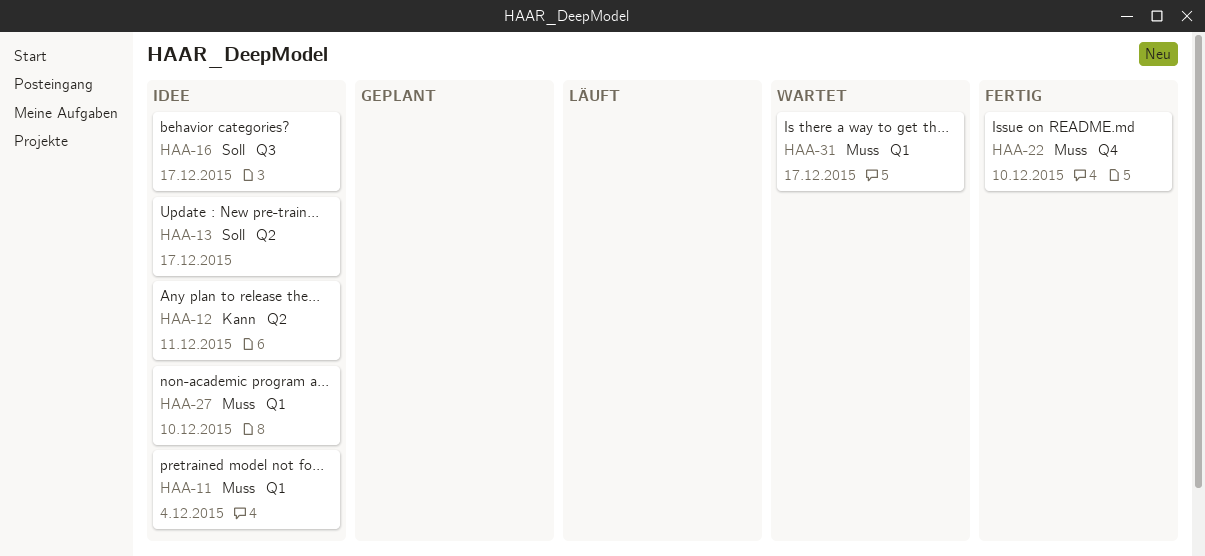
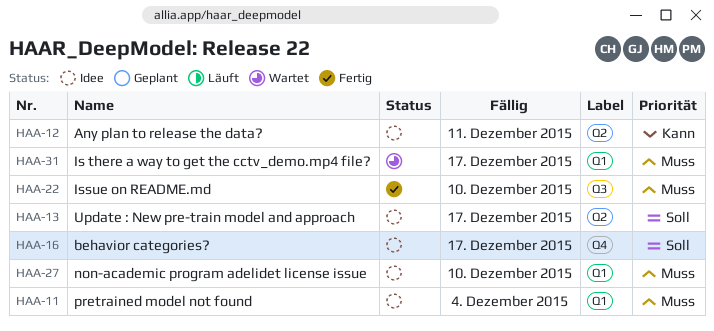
HAA-16, label: Q3 -> Q4
HAA-22, label: Q4 -> Q3

